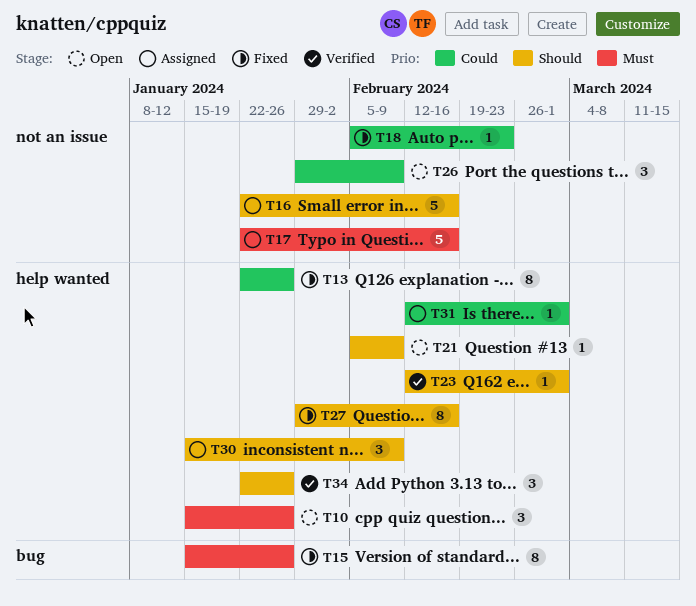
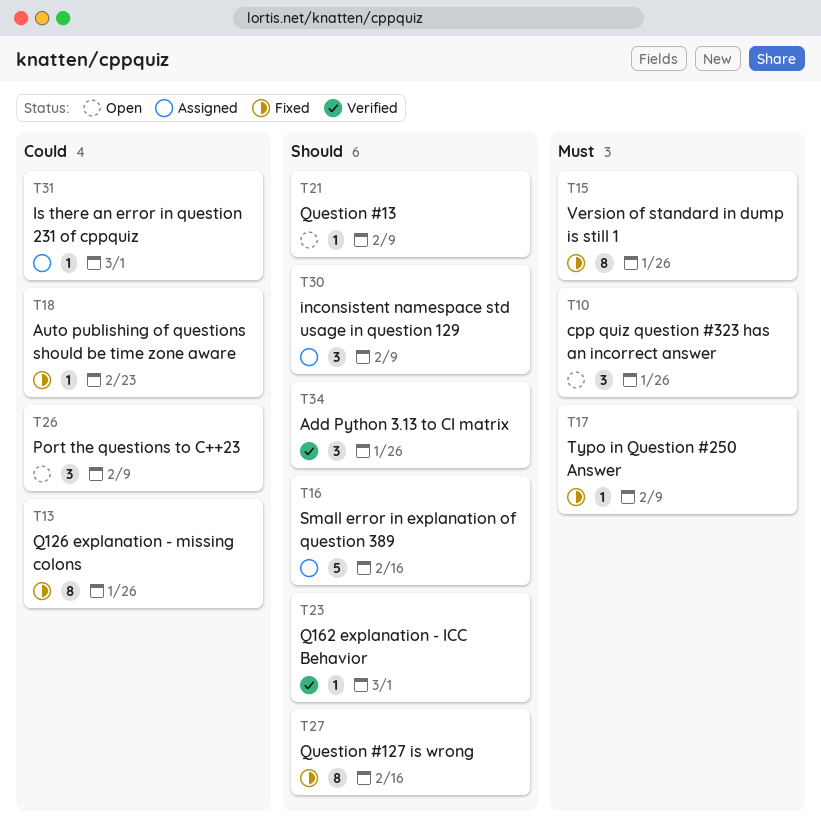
T17, status: Assigned -> Fixed
T17, estimate: 5 -> 1
T17, due: Feb 16 -> Feb 9

